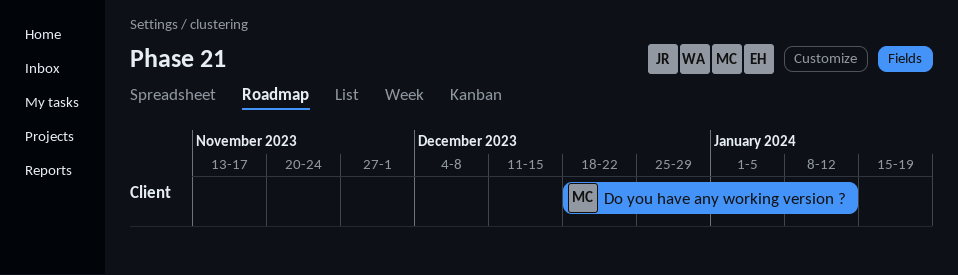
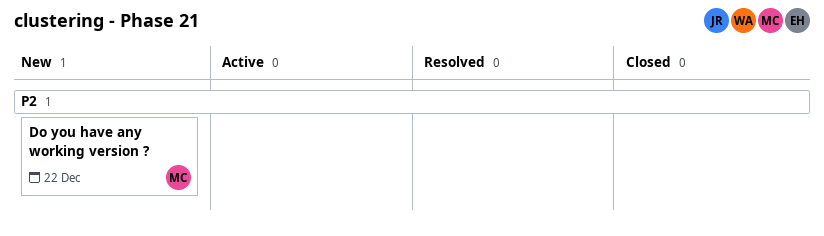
Do you have any working version ?, due: Jan 12 -> Dec 22

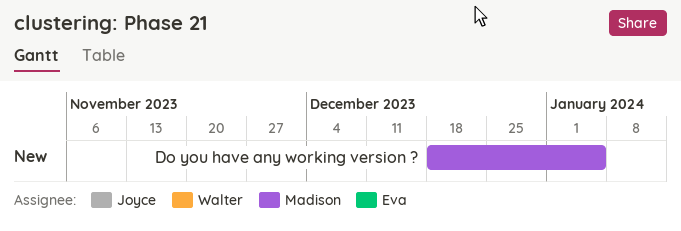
Do you have any working version ?, due: Dec 22 -> Jan 5

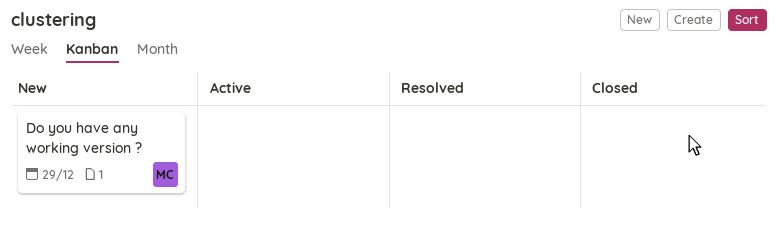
Do you have any working version ?, due: Jan 5 -> Dec 29

